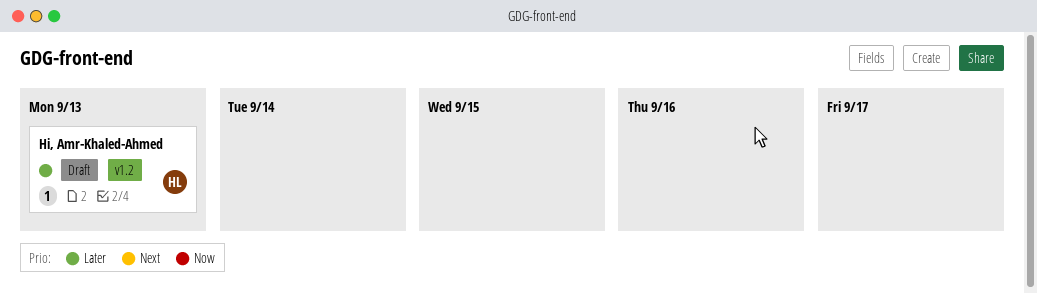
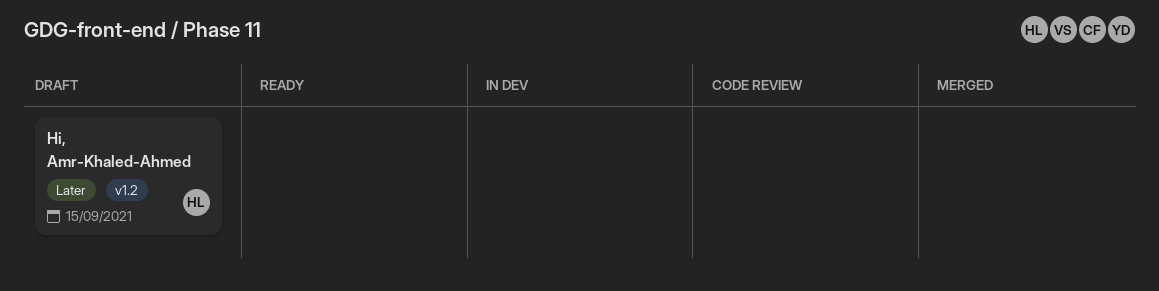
Hi, Amr-Khaled-Ahmed, due: Sep 13 -> Sep 15

